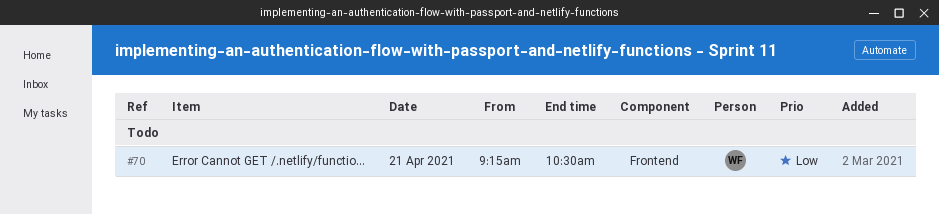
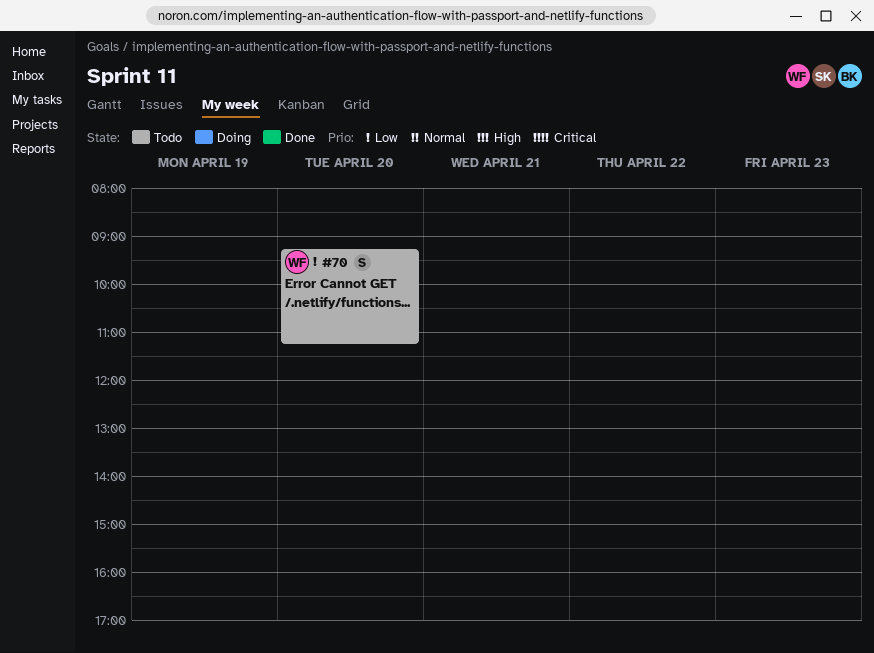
#70, day: Apr 21 -> Apr 20
#70, ends: 10:30 -> 11:15

